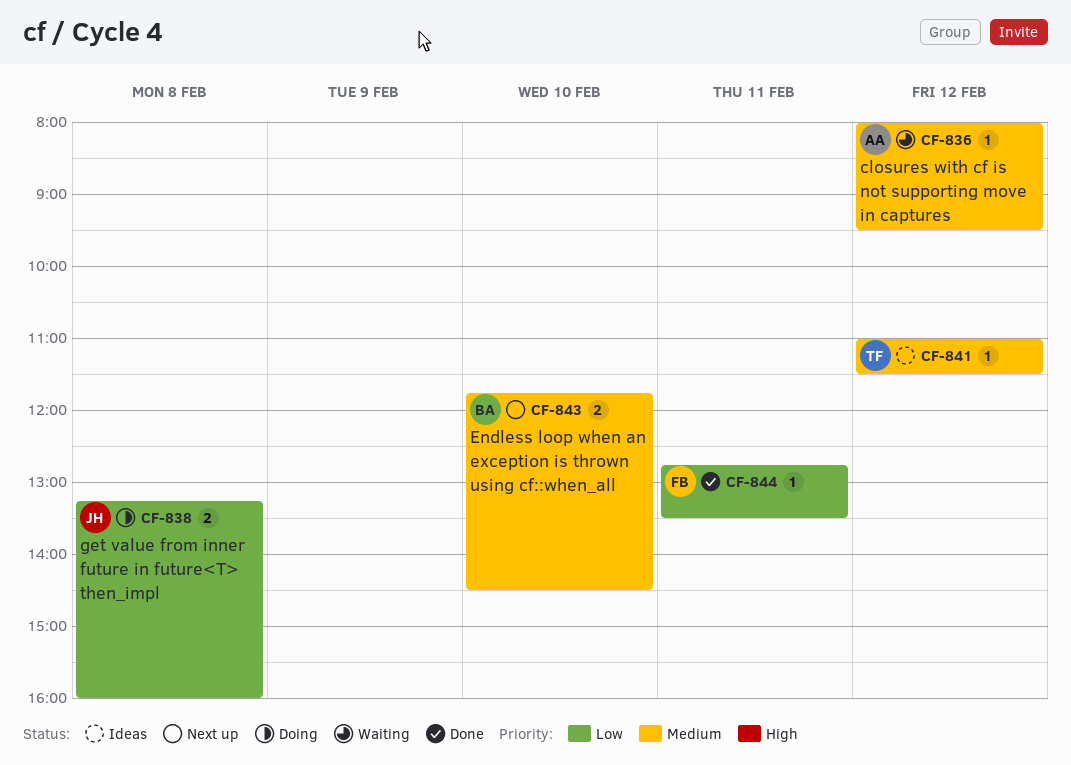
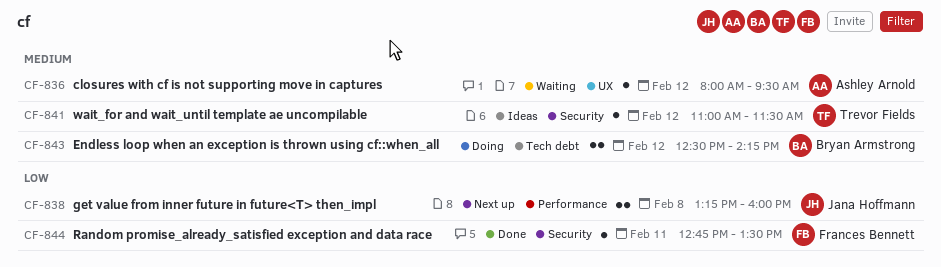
CF-838, status: Doing -> Next up
CF-843, status: Next up -> Doing
CF-843, day: Feb 10 -> Feb 12
CF-843, begins: 11:45 -> 12:30
CF-843, ends: 14:30 -> 14:15

